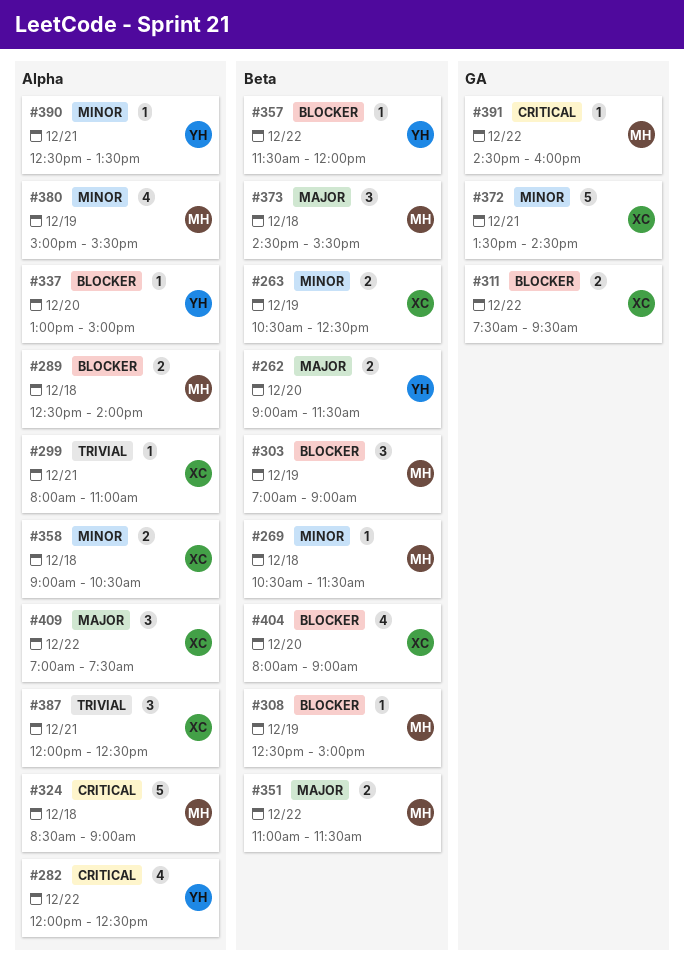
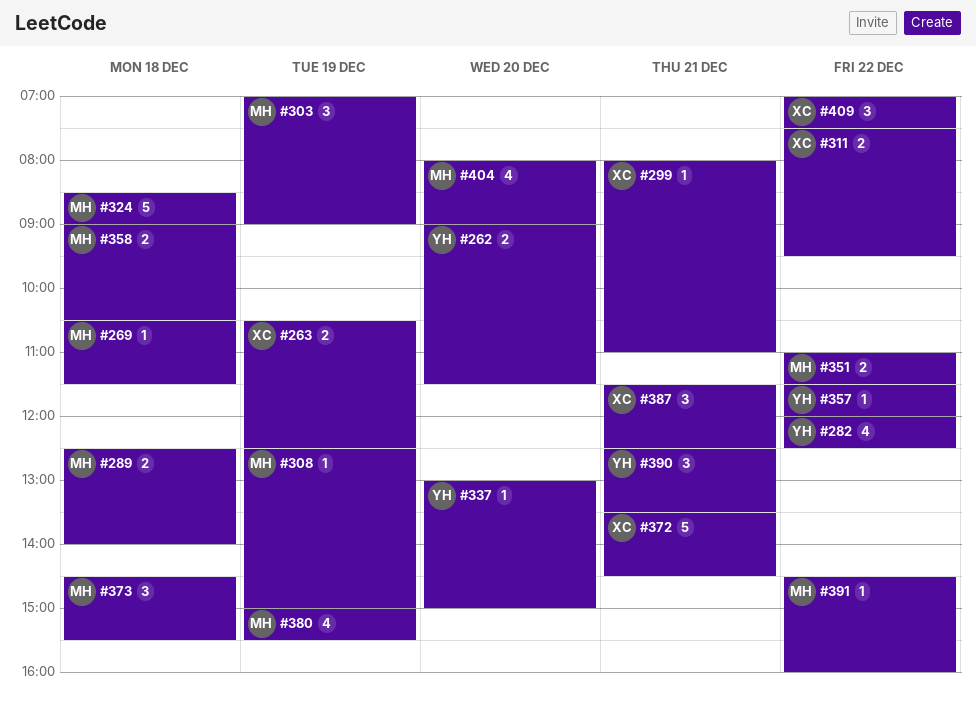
#358, owner: XC -> MH
#387, begins: 12:00 -> 11:30
#390, estimate: 1 -> 3
#404, owner: XC -> MH

